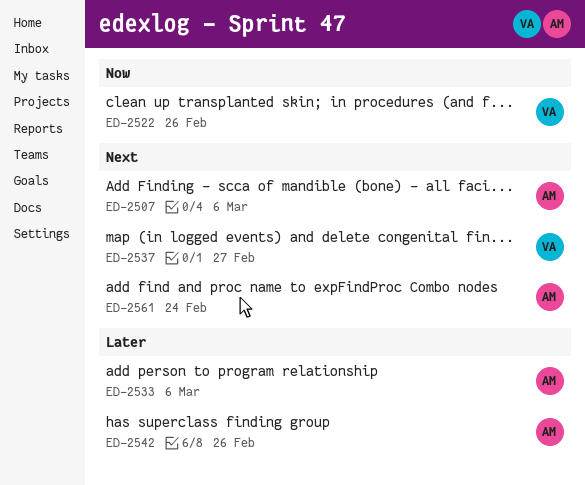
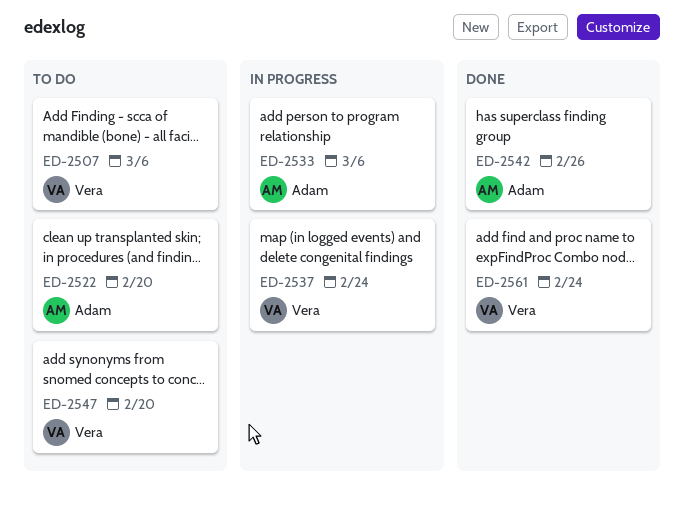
ED-2507, owner: Adam -> Vera
ED-2522, owner: Vera -> Adam
ED-2522, due: Feb 26 -> Feb 20
ED-2537, due: Feb 27 -> Feb 24
ED-2547: none -> present
ED-2561, owner: Adam -> Vera

